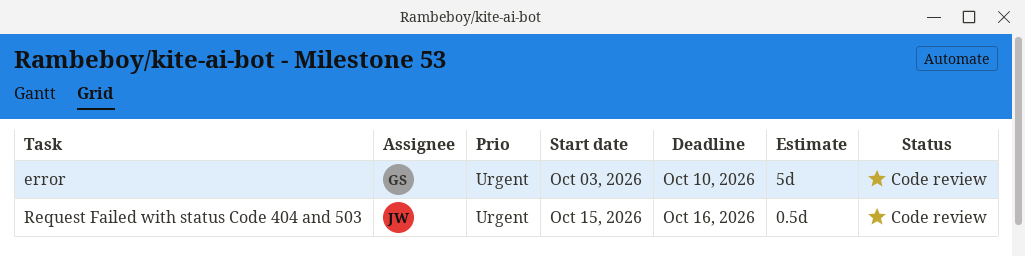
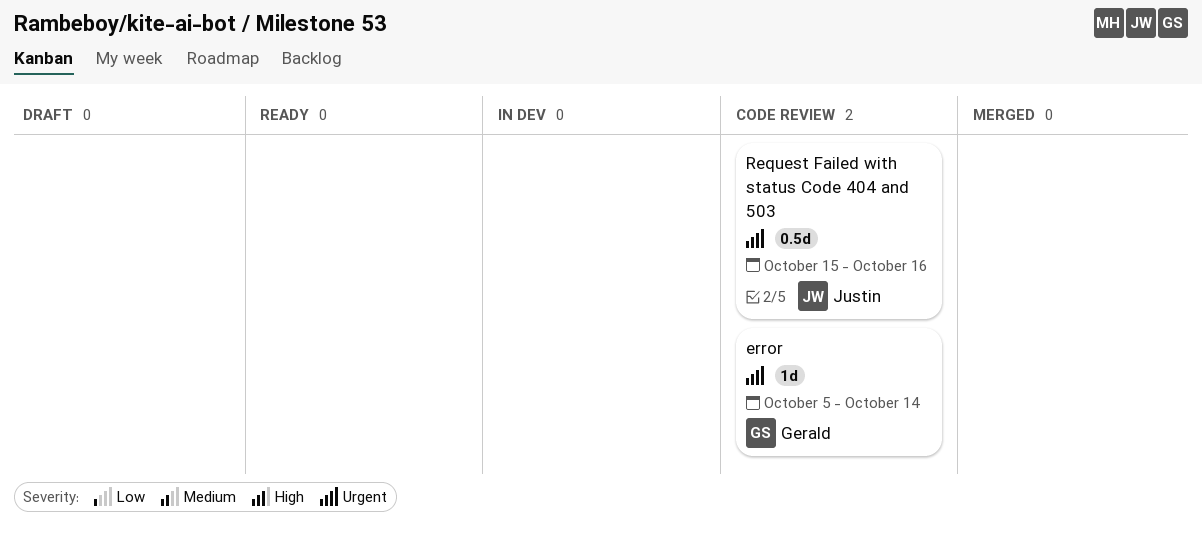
error, estimate: 5d -> 1d
error, start: Oct 3 -> Oct 5
error, due: Oct 10 -> Oct 14

